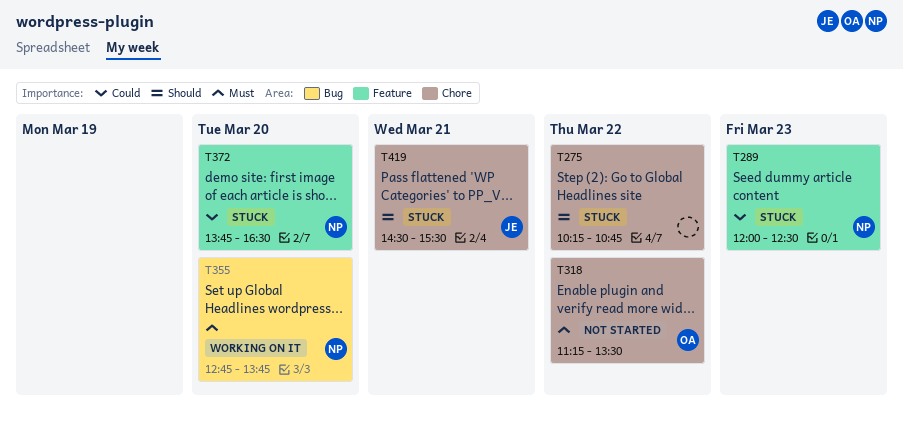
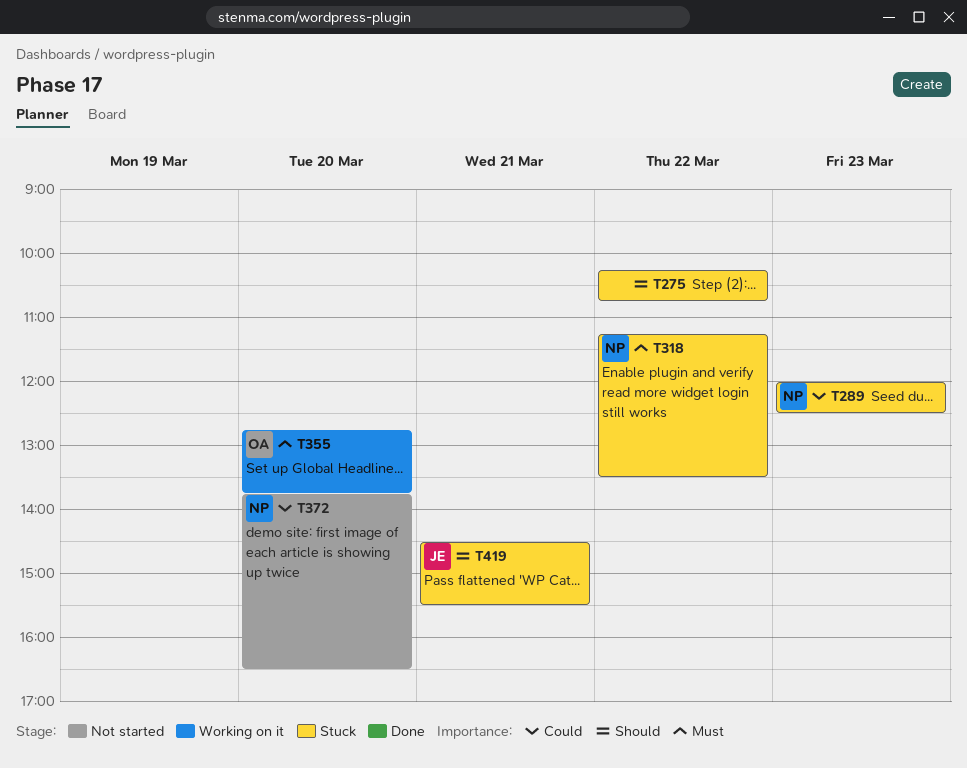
T318, status: Not started -> Stuck
T318, owner: OA -> NP
T355, owner: NP -> OA
T372, status: Stuck -> Not started

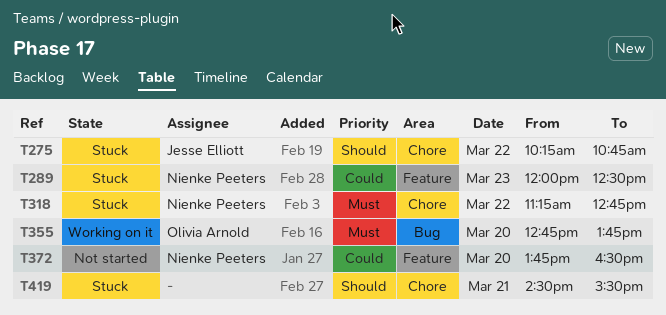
T275, owner: none -> Jesse Elliott
T318, ends: 13:30 -> 12:45
T419, owner: Jesse Elliott -> none

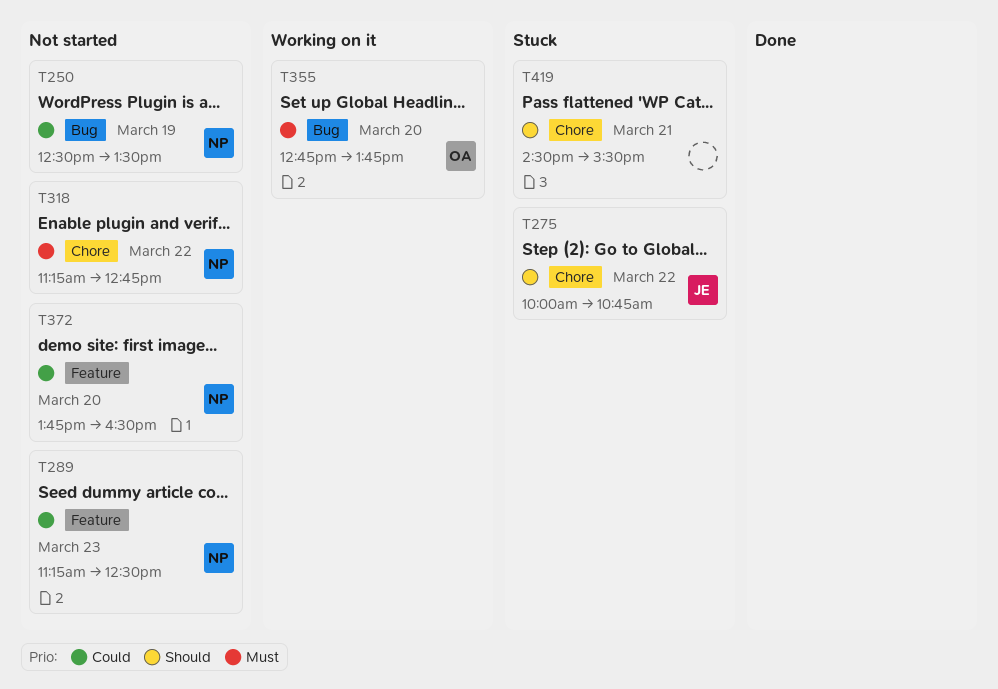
T250: none -> present
T275, begins: 10:15 -> 10:00
T289, status: Stuck -> Not started
T289, begins: 12:00 -> 11:15
T318, status: Stuck -> Not started

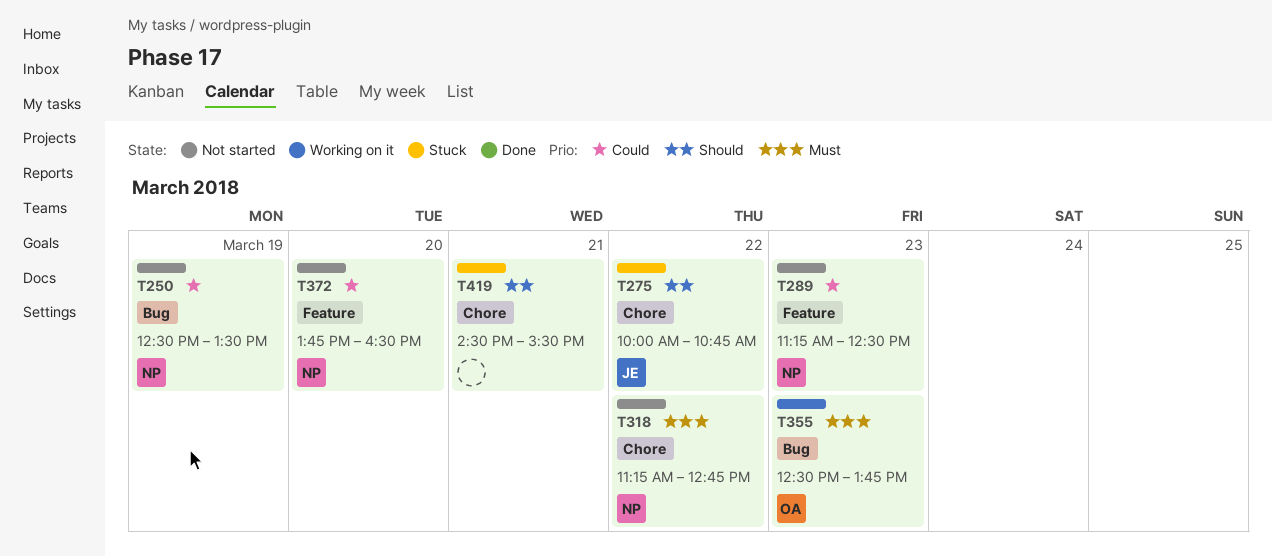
T355, day: Mar 20 -> Mar 23
T355, begins: 12:45 -> 12:30

